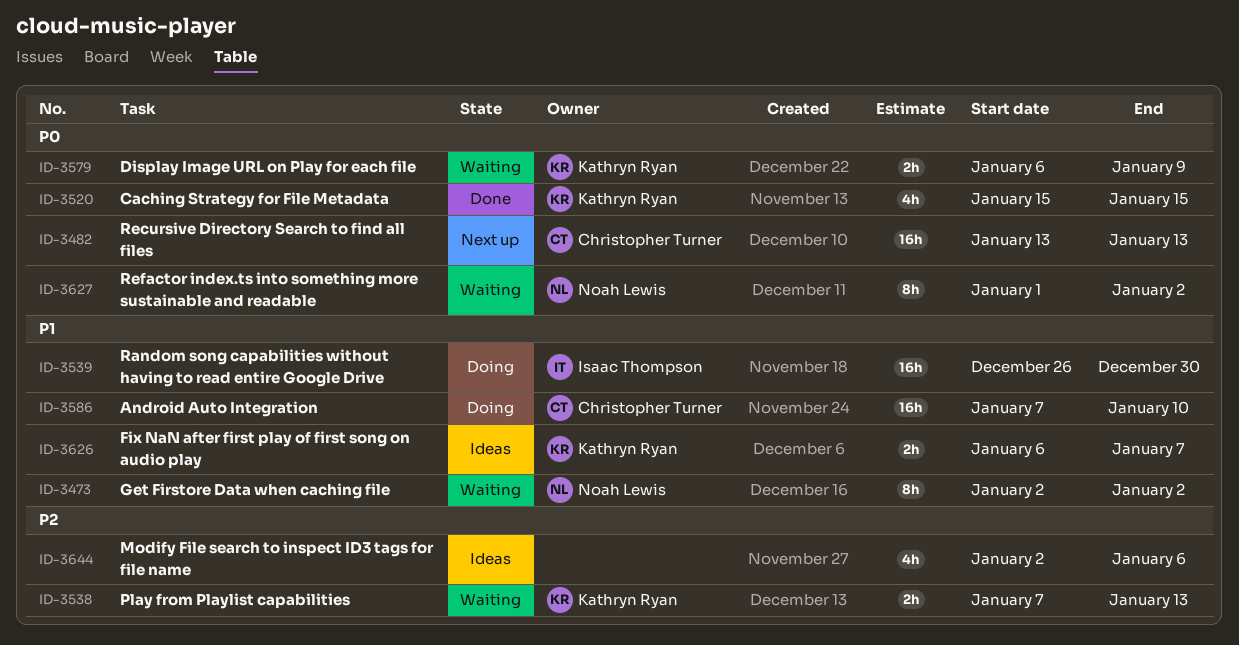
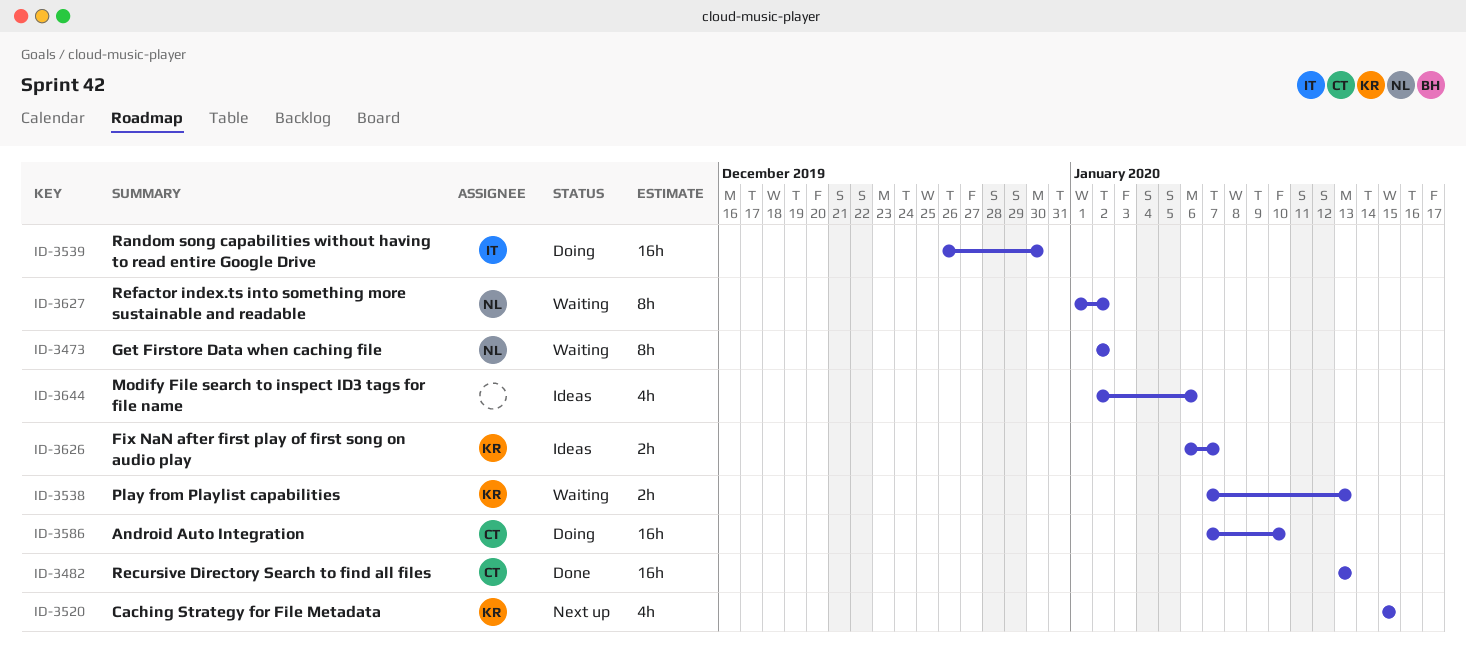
ID-3482, status: Next up -> Done
ID-3520, status: Done -> Next up
ID-3579: present -> none

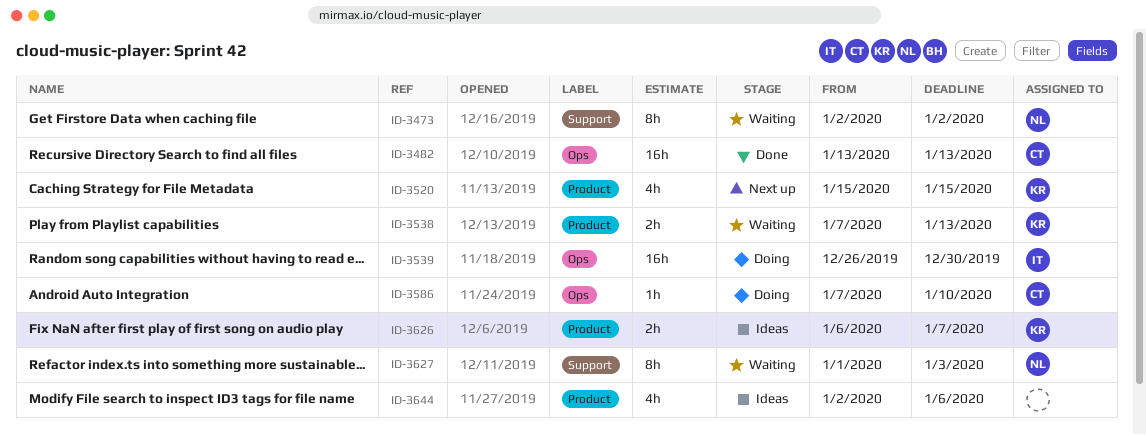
ID-3586, estimate: 16h -> 1h
ID-3627, due: Jan 2 -> Jan 3

